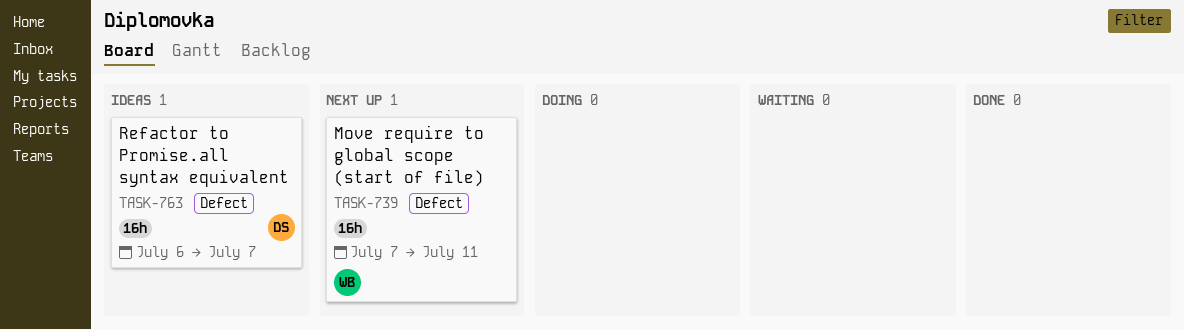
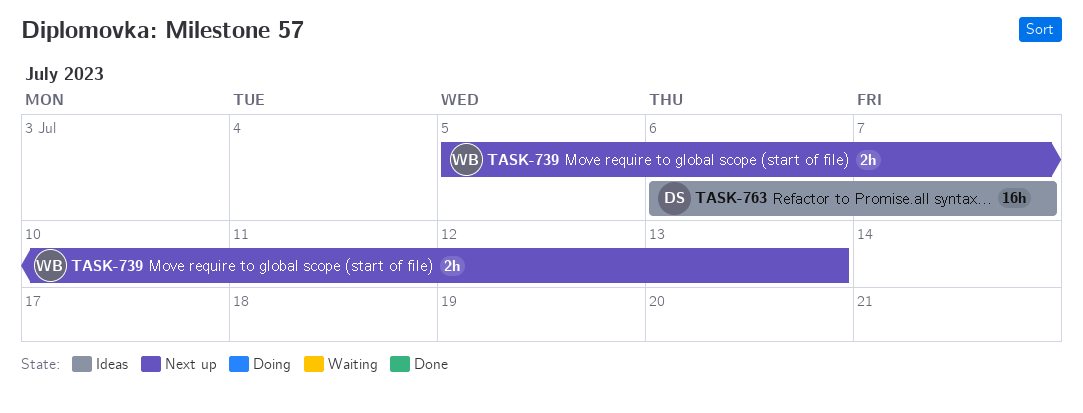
TASK-739, estimate: 16h -> 2h
TASK-739, start: Jul 7 -> Jul 5
TASK-739, due: Jul 11 -> Jul 13

